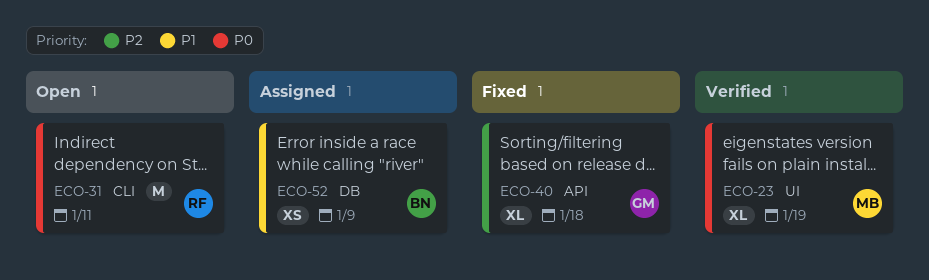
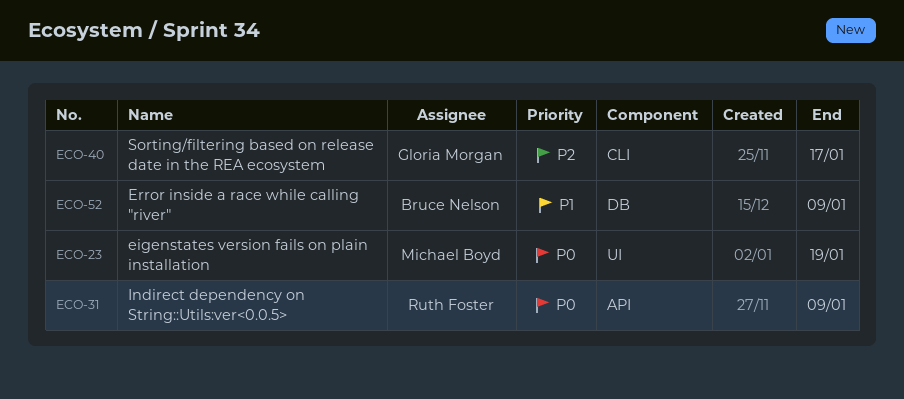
ECO-31, label: CLI -> API
ECO-31, due: Jan 11 -> Jan 9
ECO-40, label: API -> CLI
ECO-40, due: Jan 18 -> Jan 17

